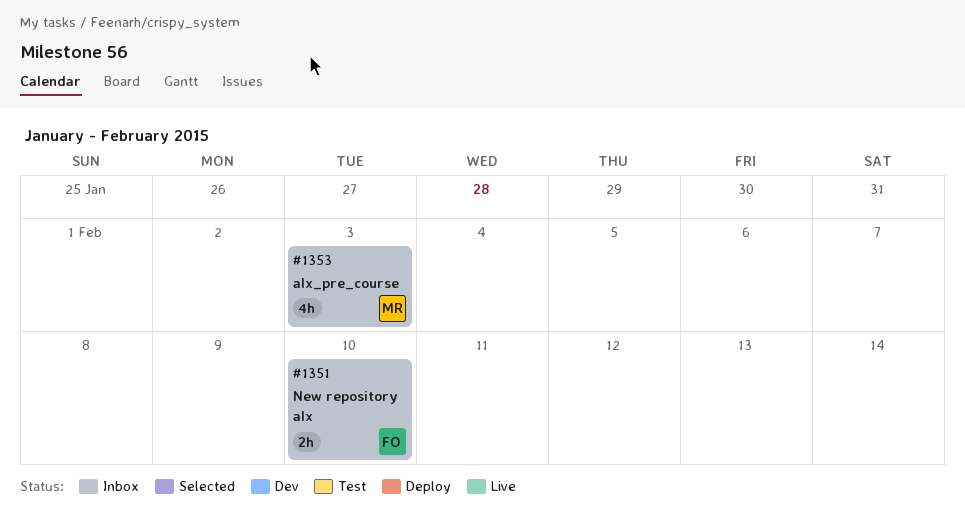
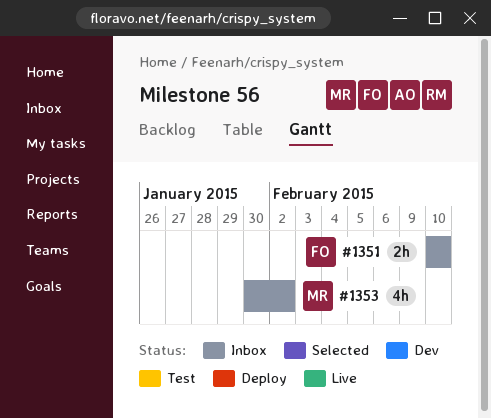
#1353, due: Feb 3 -> Feb 2

